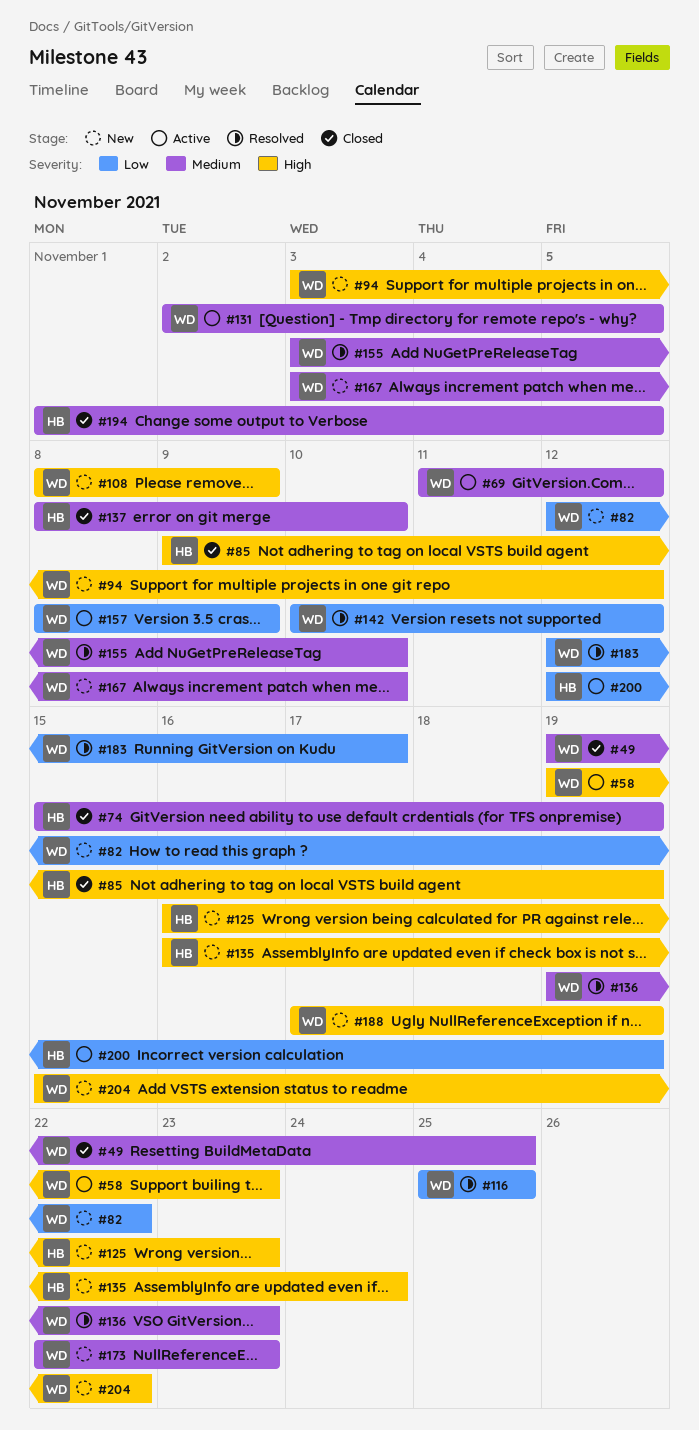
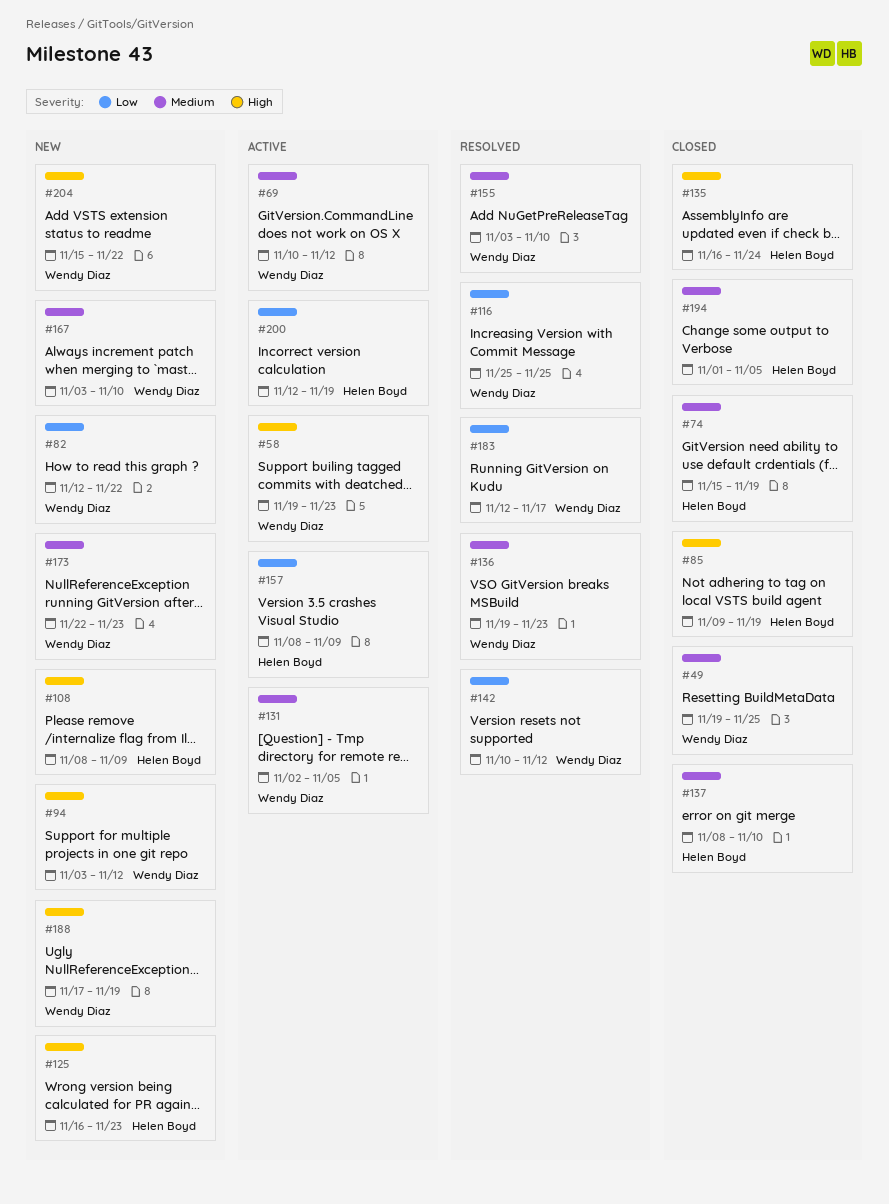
#69, start: Nov 11 -> Nov 10
#108, owner: Wendy Diaz -> Helen Boyd
#135, status: New -> Closed
#157, owner: Wendy Diaz -> Helen Boyd

